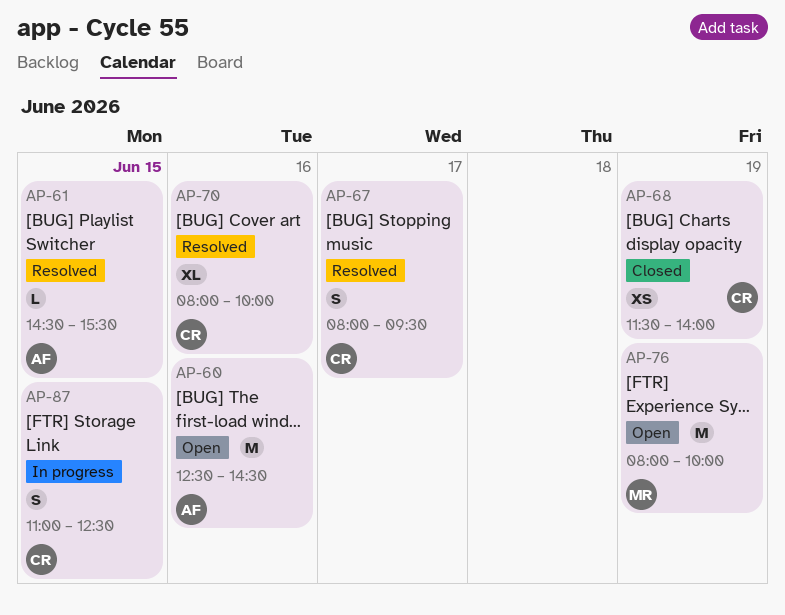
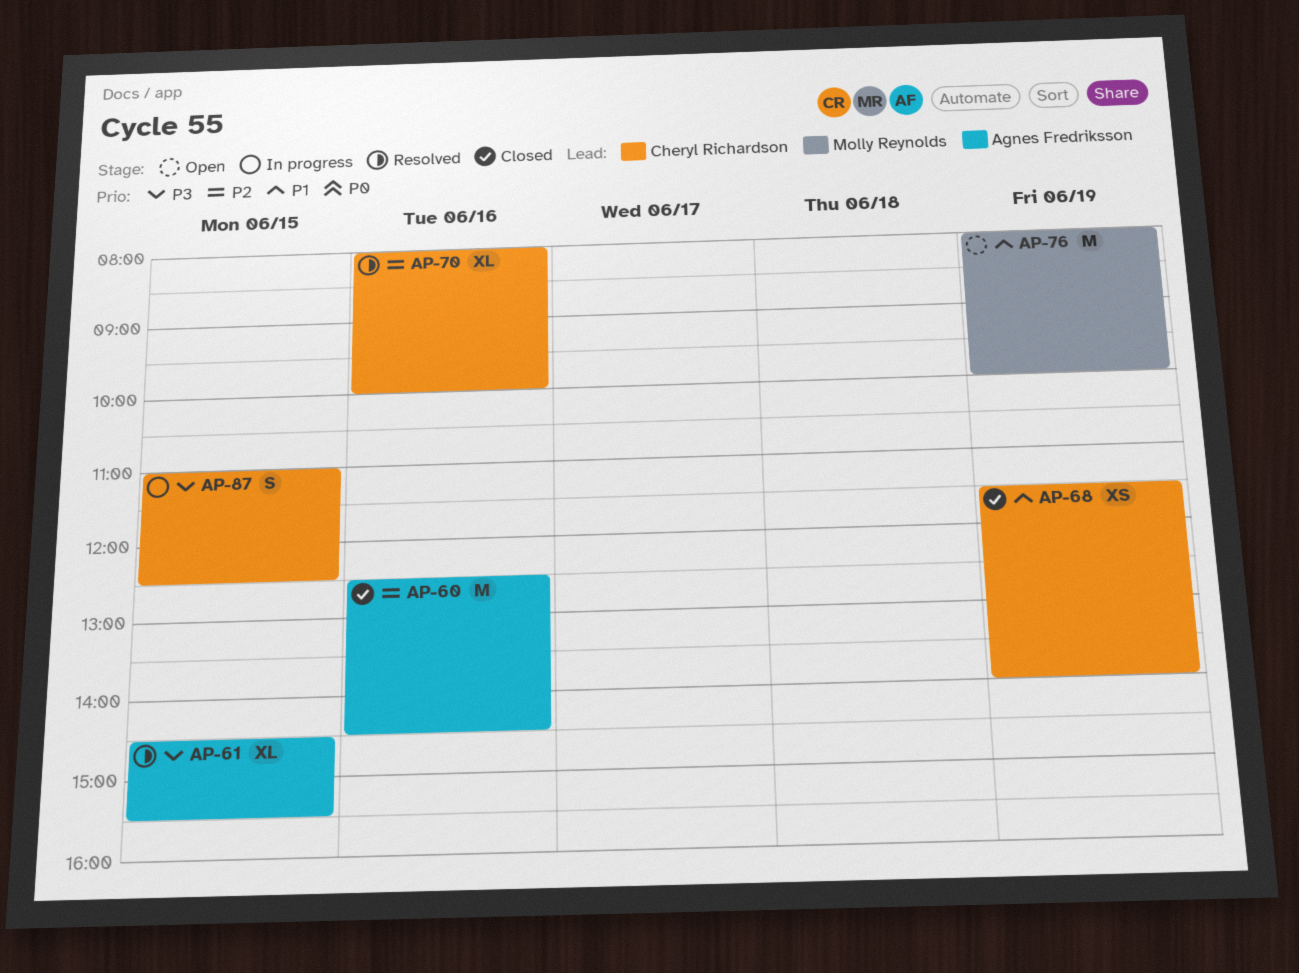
AP-60, status: Open -> Closed
AP-61, estimate: L -> XL
AP-67: present -> none

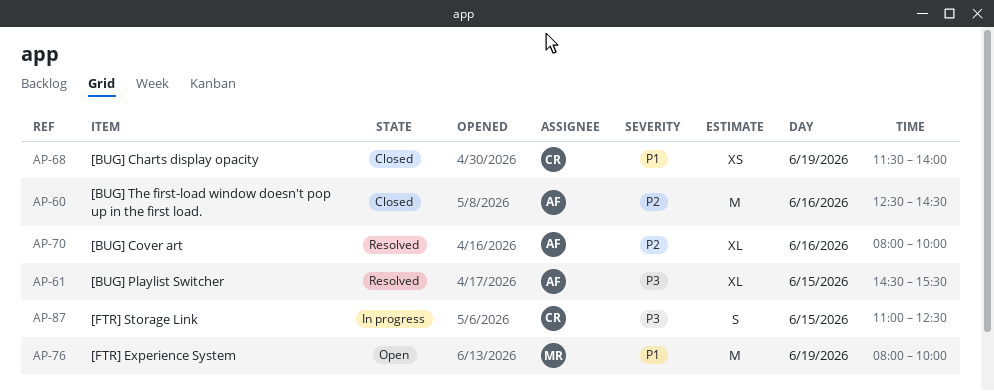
AP-70, owner: Cheryl Richardson -> Agnes Fredriksson

